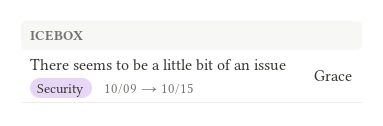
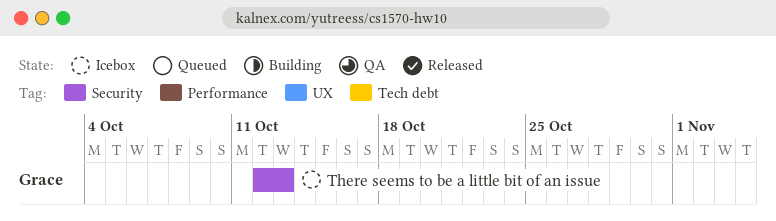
There seems to be a little bit of an issue, start: Oct 9 -> Oct 12
There seems to be a little bit of an issue, due: Oct 15 -> Oct 13

